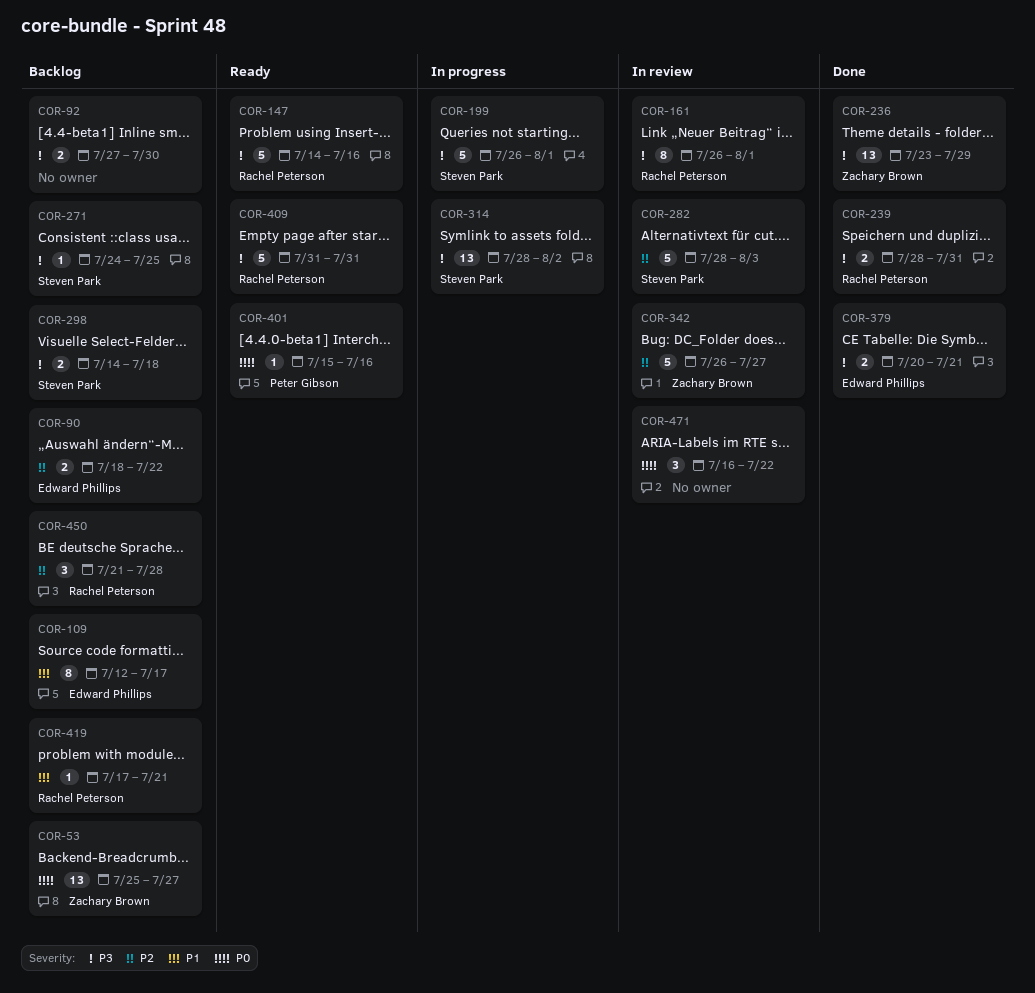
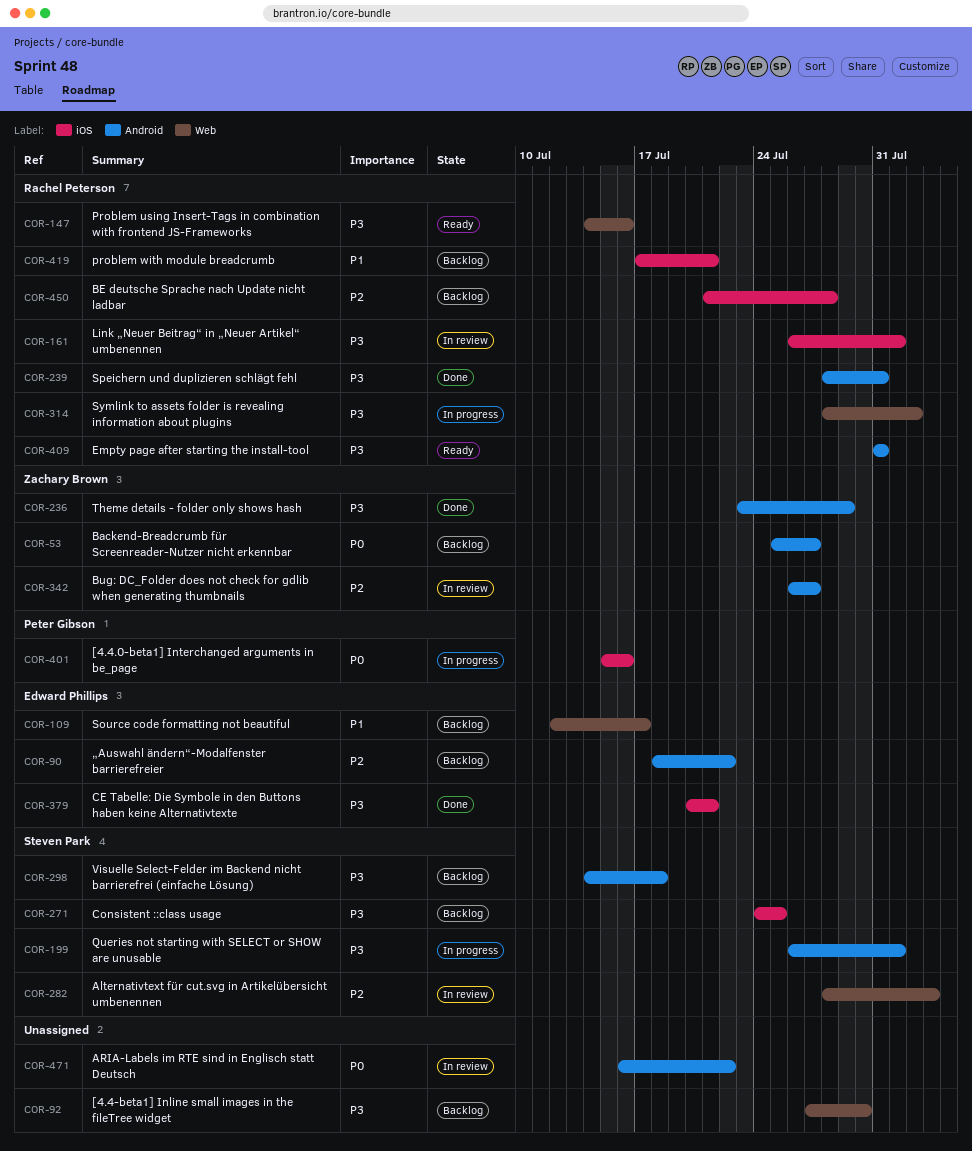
COR-314, owner: Steven Park -> Rachel Peterson
COR-401, status: Ready -> In progress

